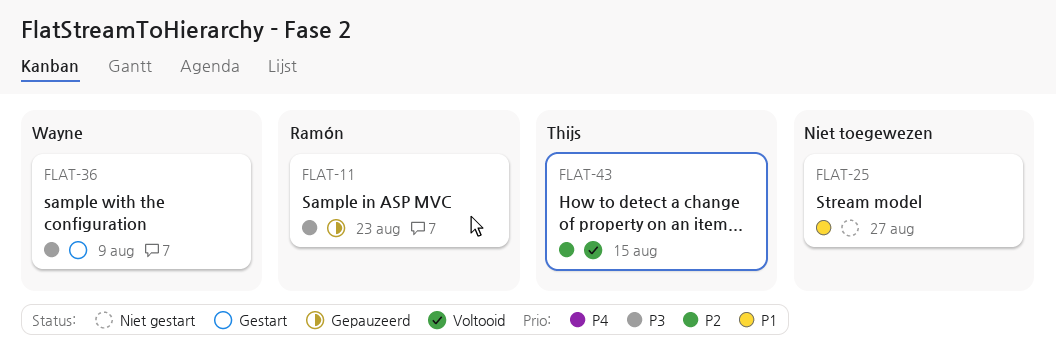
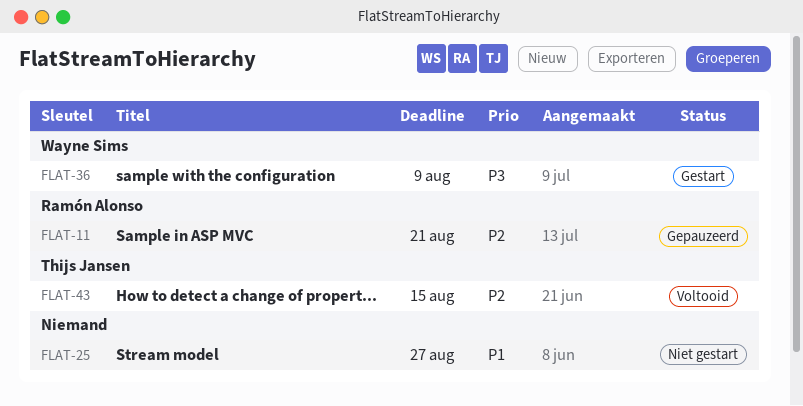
FLAT-11, priority: P3 -> P2
FLAT-11, due: Aug 23 -> Aug 21

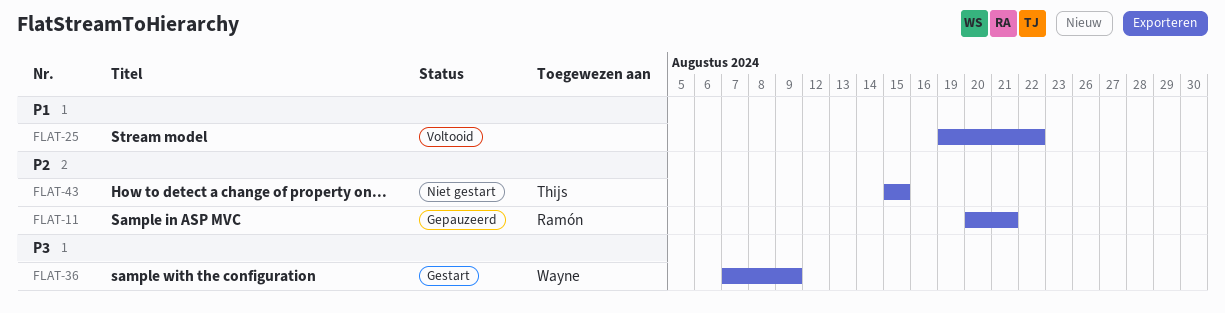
FLAT-25, status: Niet gestart -> Voltooid
FLAT-25, due: Aug 27 -> Aug 22
FLAT-43, status: Voltooid -> Niet gestart

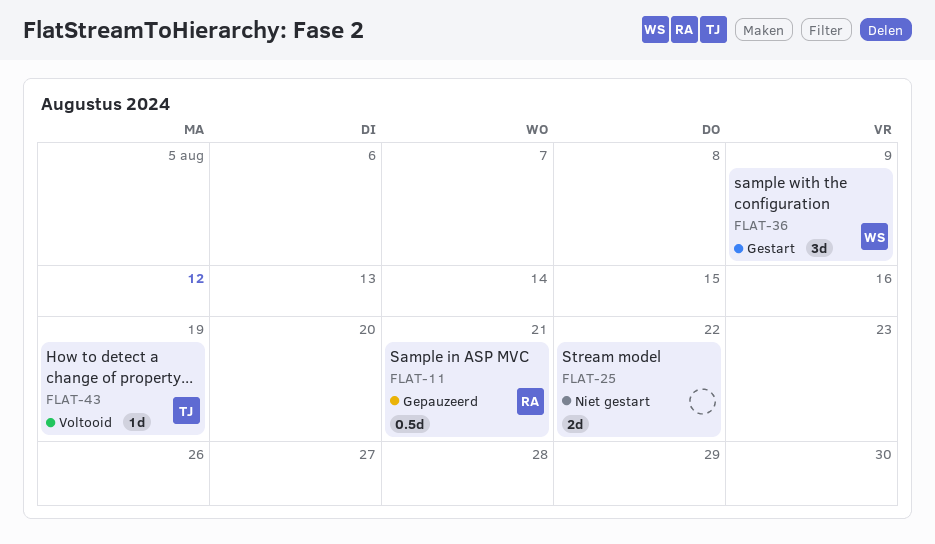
FLAT-25, status: Voltooid -> Niet gestart
FLAT-43, status: Niet gestart -> Voltooid
FLAT-43, due: Aug 15 -> Aug 19

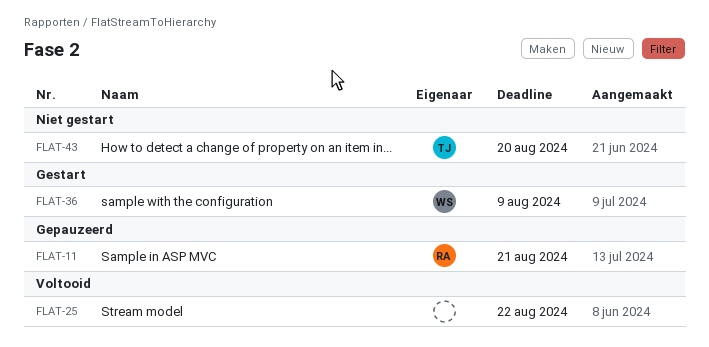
FLAT-25, status: Niet gestart -> Voltooid
FLAT-43, status: Voltooid -> Niet gestart
FLAT-43, due: Aug 19 -> Aug 20

